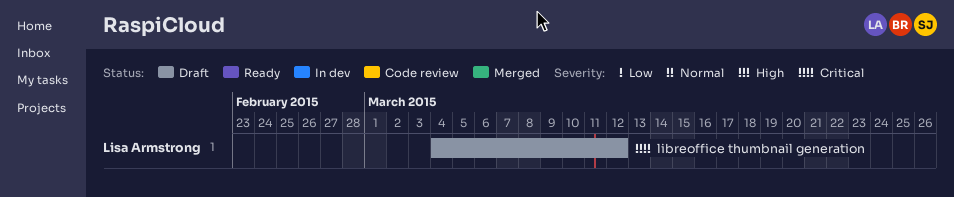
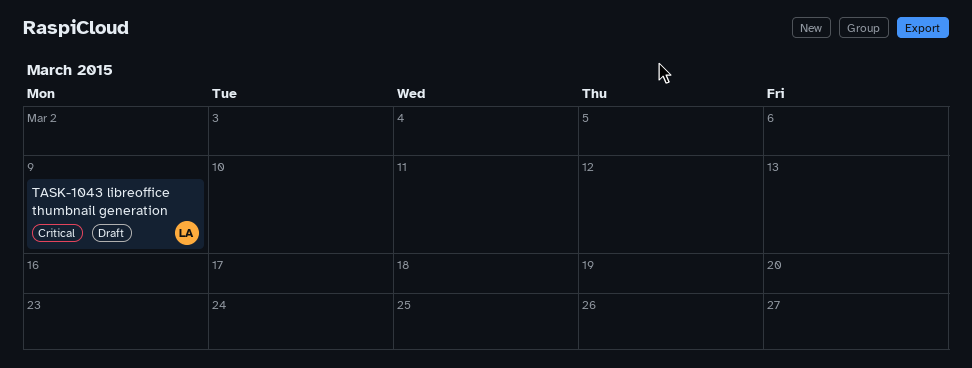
libreoffice thumbnail generation, due: Mar 12 -> Mar 9

